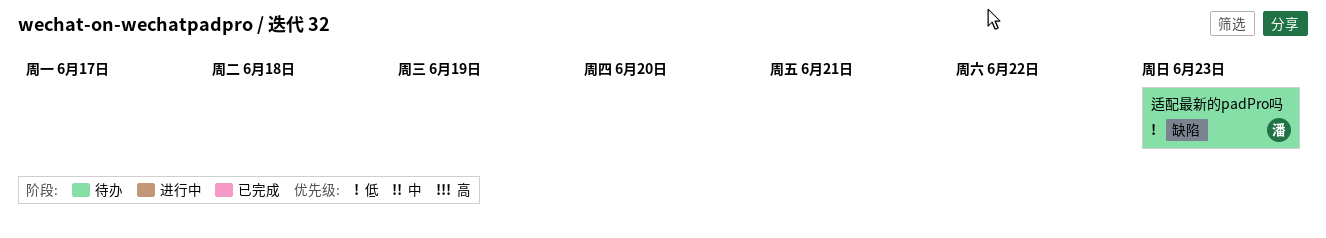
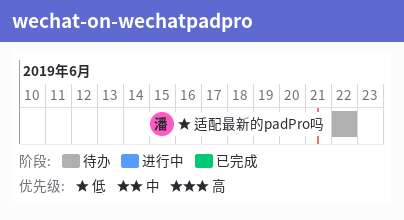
适配最新的padPro吗, due: Jun 23 -> Jun 22

